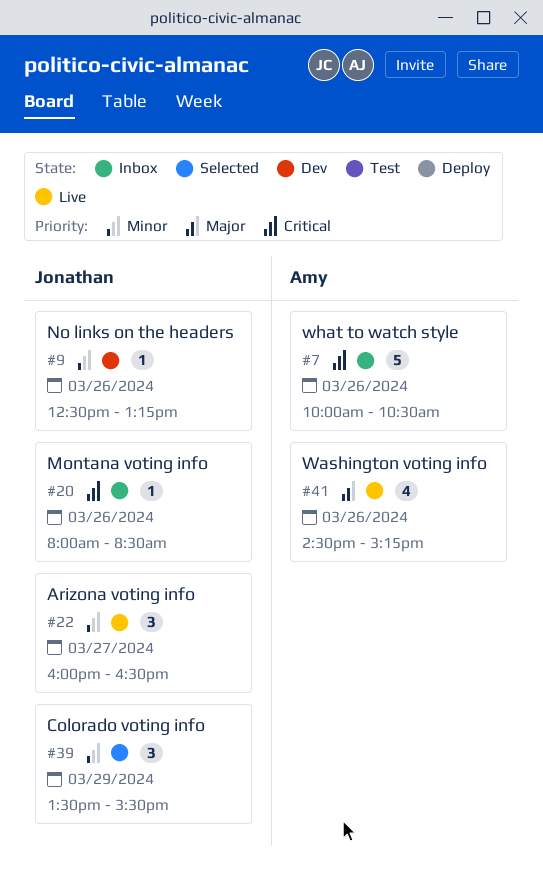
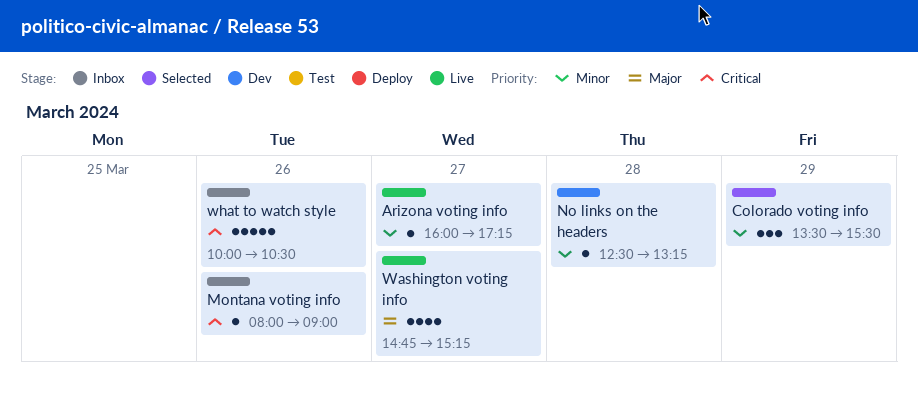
Arizona voting info, estimate: 3 -> 1
Arizona voting info, ends: 16:30 -> 17:15
Montana voting info, ends: 08:30 -> 09:00
No links on the headers, day: Mar 26 -> Mar 28
Washington voting info, day: Mar 26 -> Mar 27
Washington voting info, begins: 14:30 -> 14:45

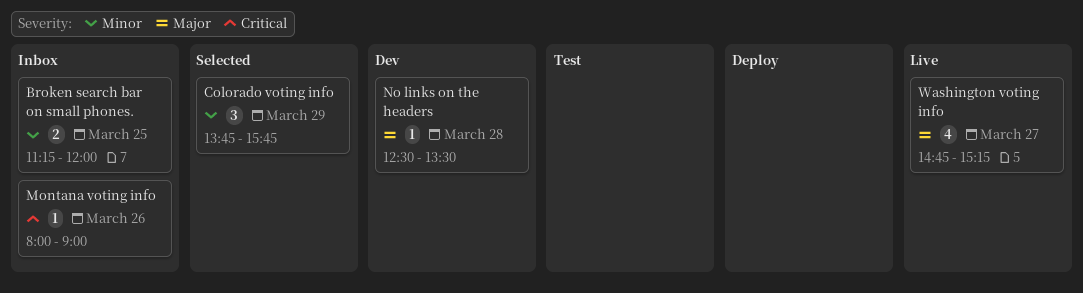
Arizona voting info: present -> none
Broken search bar on small phones.: none -> present
Colorado voting info, begins: 13:30 -> 13:45
Colorado voting info, ends: 15:30 -> 15:45
No links on the headers, priority: Minor -> Major
No links on the headers, ends: 13:15 -> 13:30
what to watch style: present -> none

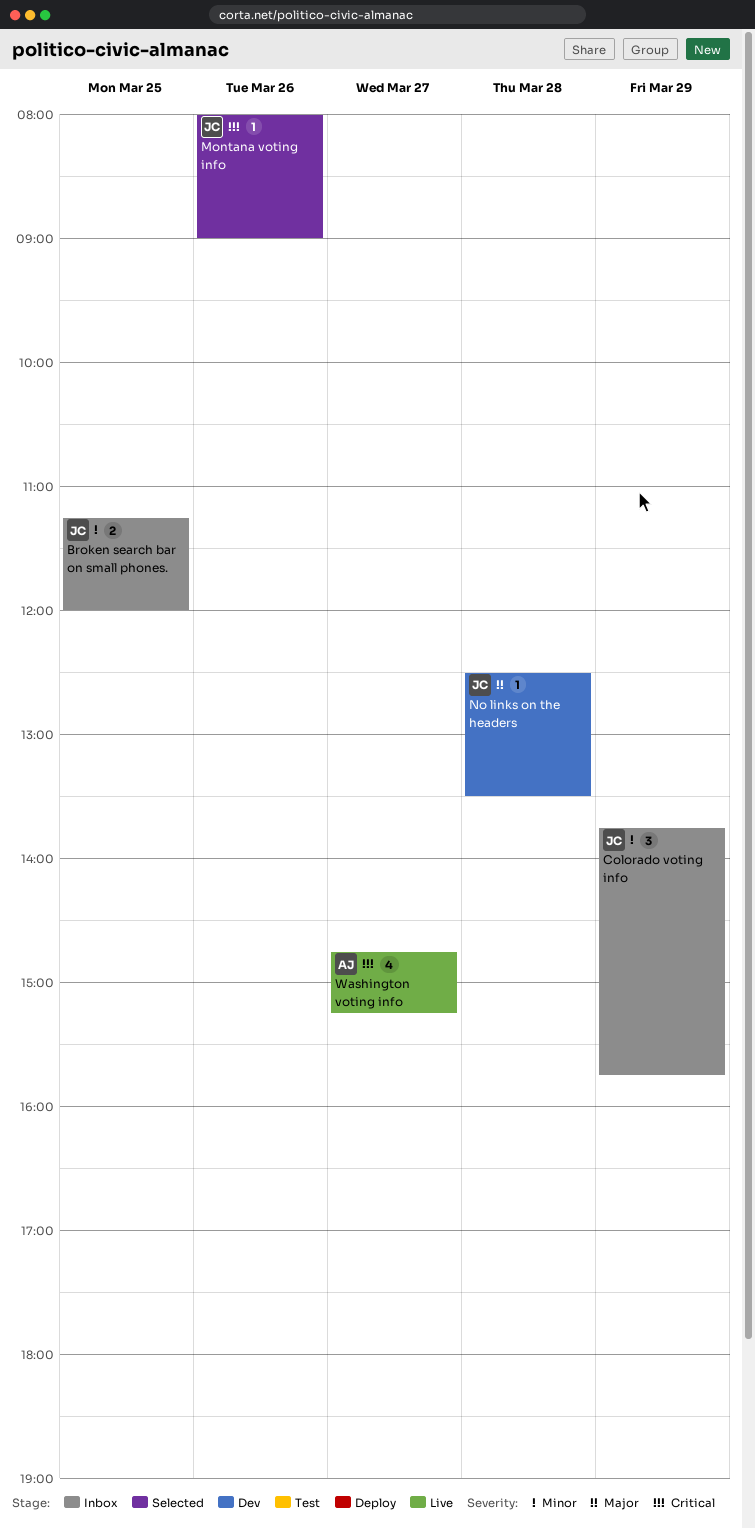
Colorado voting info, status: Selected -> Inbox
Montana voting info, status: Inbox -> Selected
Washington voting info, priority: Major -> Critical

